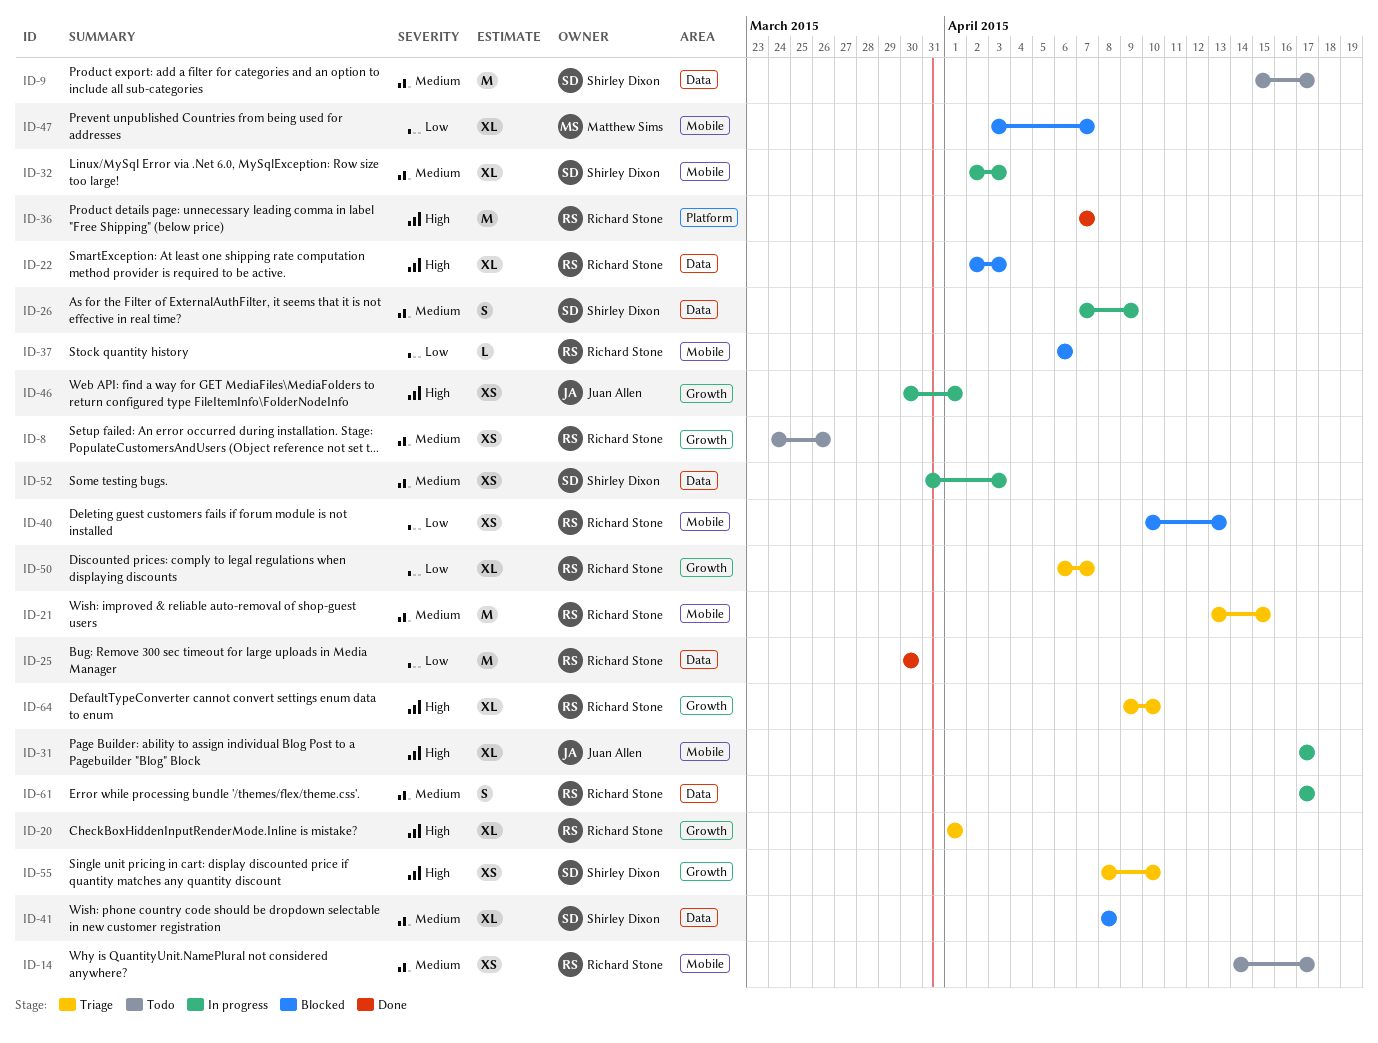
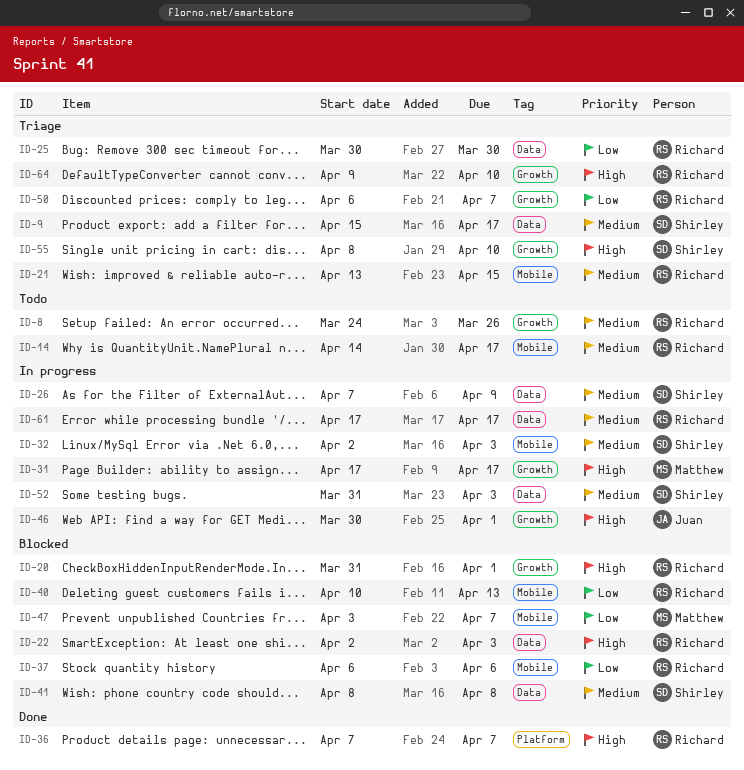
ID-9, status: Todo -> Triage
ID-20, status: Triage -> Blocked
ID-20, start: Apr 1 -> Mar 31
ID-25, status: Done -> Triage
ID-31, owner: Juan Allen -> Matthew Sims
ID-31, label: Mobile -> Growth

